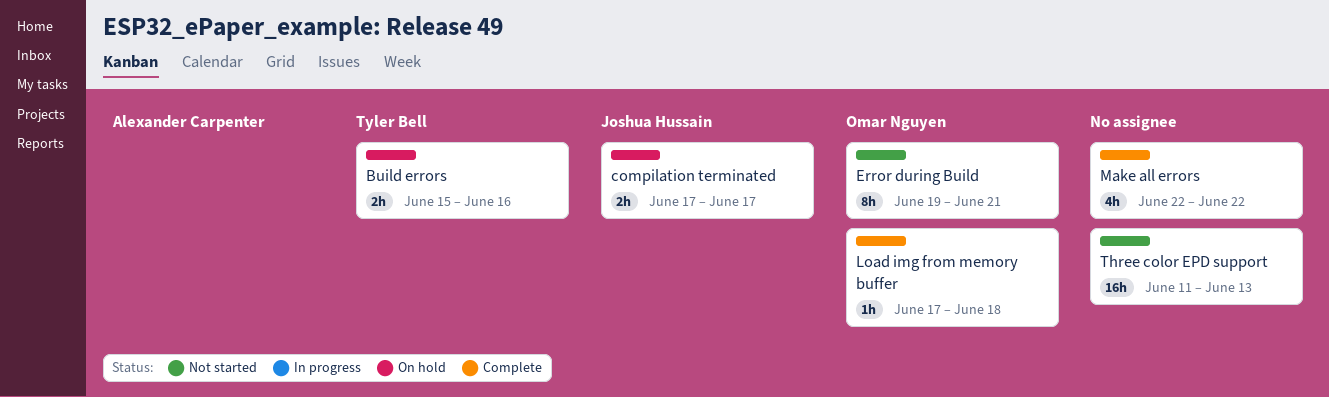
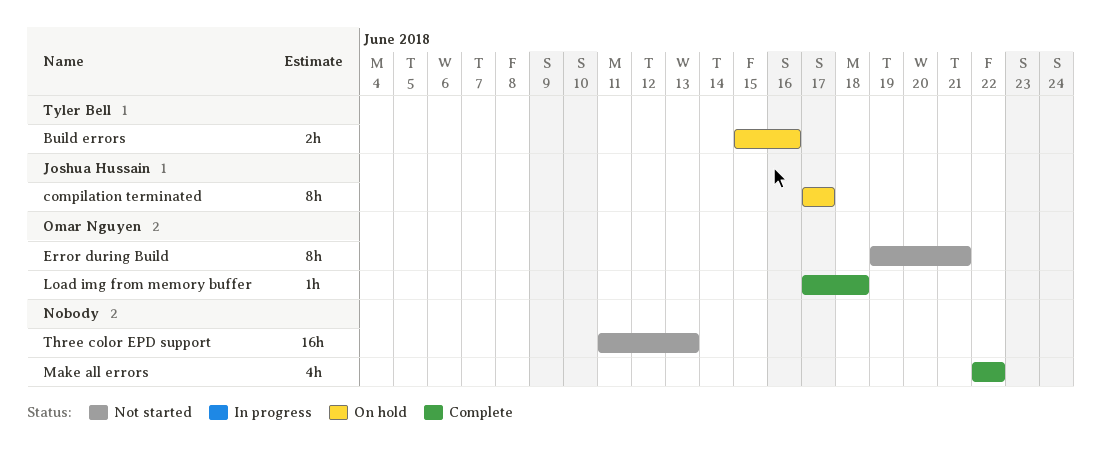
compilation terminated, estimate: 2h -> 8h

